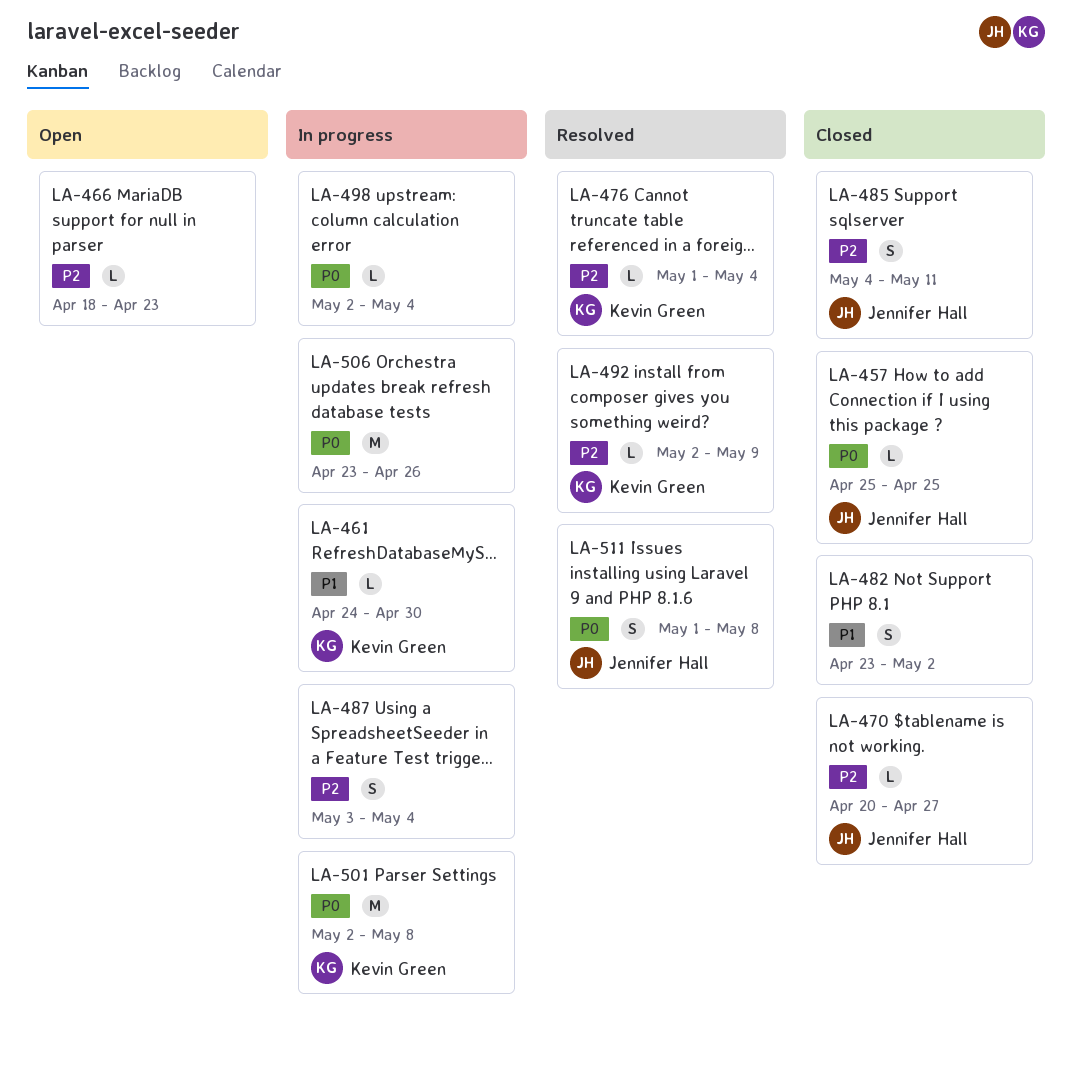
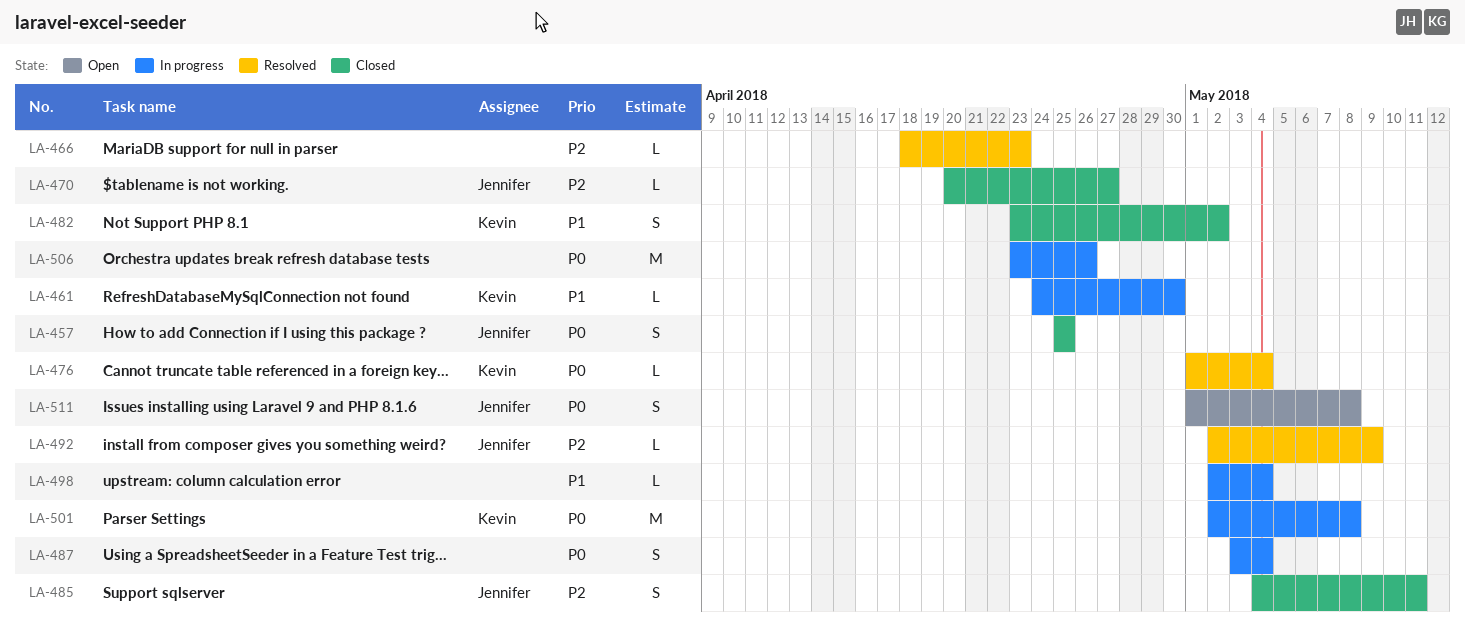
LA-457, estimate: L -> S
LA-466, status: Open -> Resolved
LA-476, priority: P2 -> P0
LA-482, owner: none -> Kevin Green
LA-487, priority: P2 -> P0
LA-492, owner: Kevin Green -> Jennifer Hall
LA-498, priority: P0 -> P1
LA-511, status: Resolved -> Open

